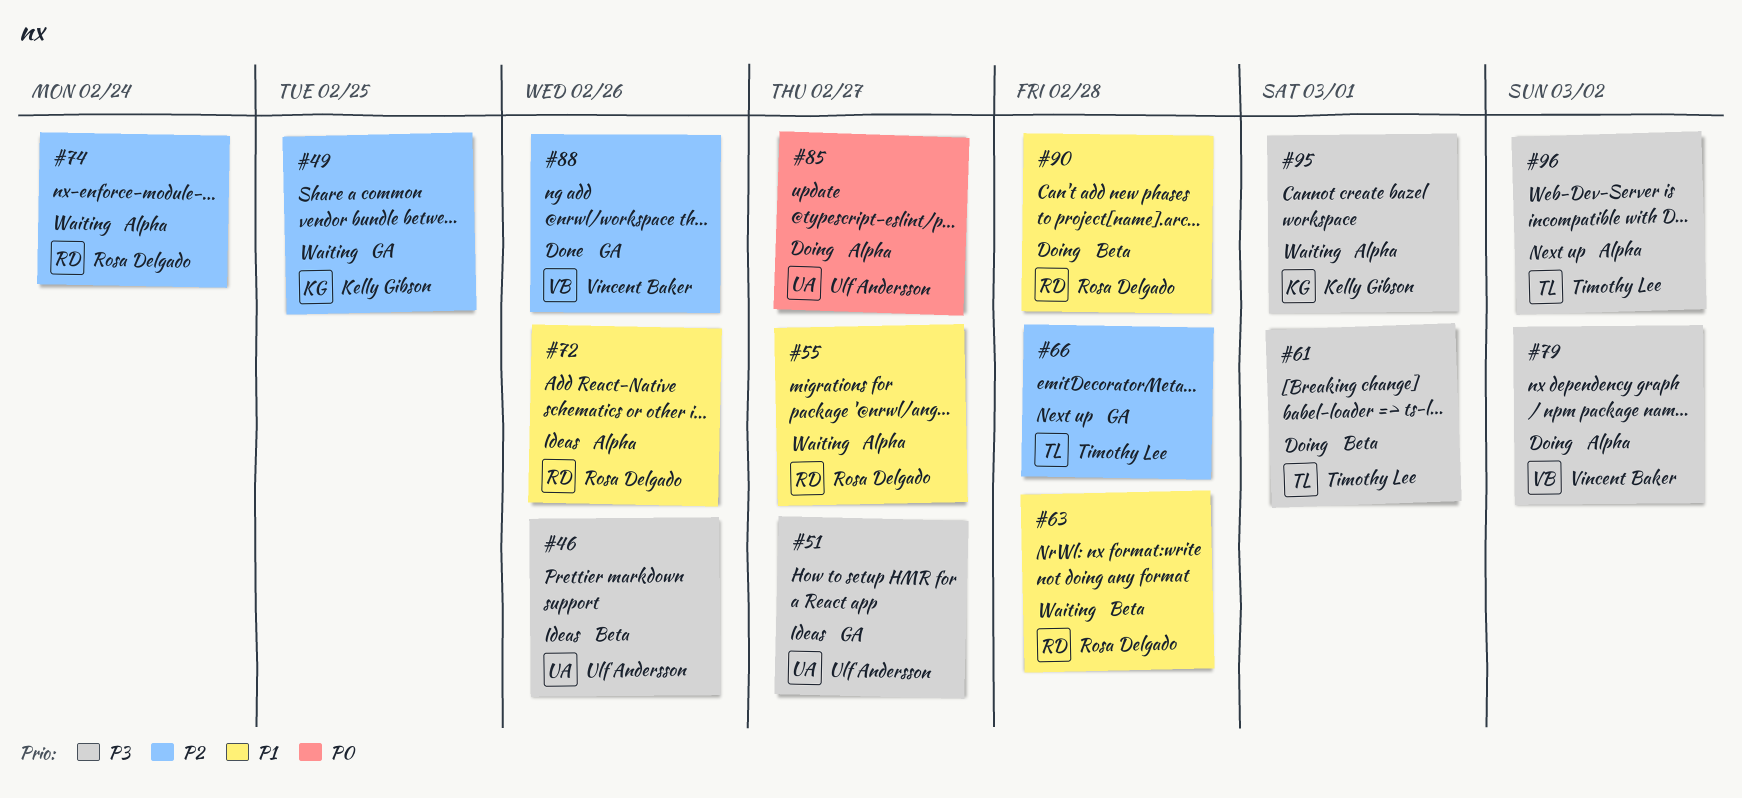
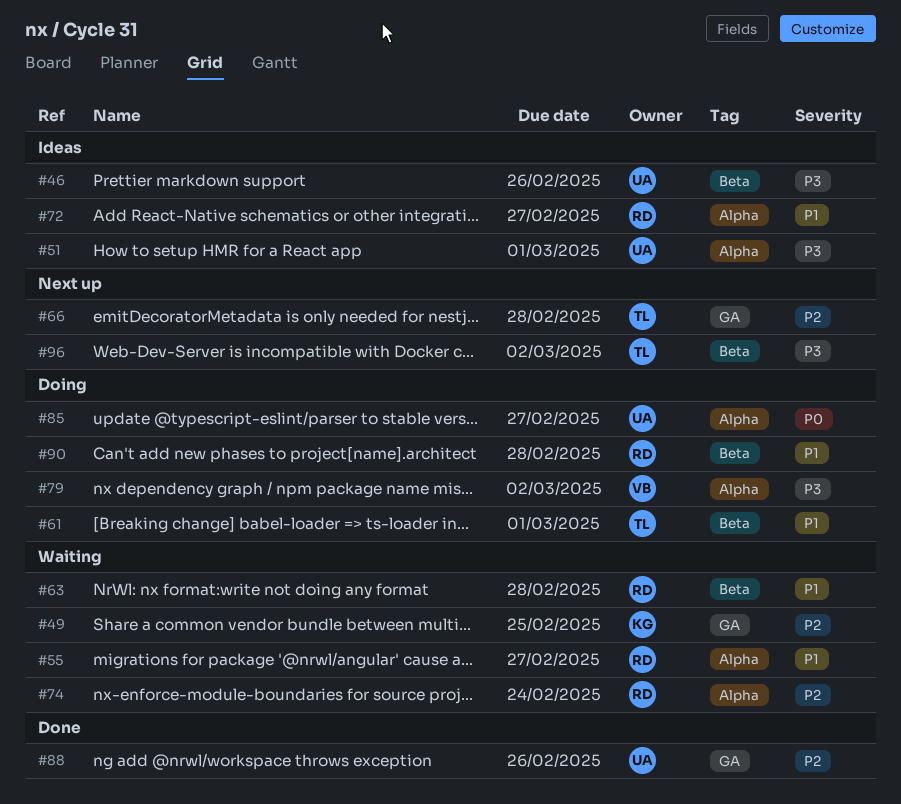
#51, label: GA -> Alpha
#51, due: Feb 27 -> Mar 1
#61, priority: P3 -> P1
#72, due: Feb 26 -> Feb 27
#88, owner: Vincent Baker -> Ulf Andersson
#95: present -> none
#96, label: Alpha -> Beta

